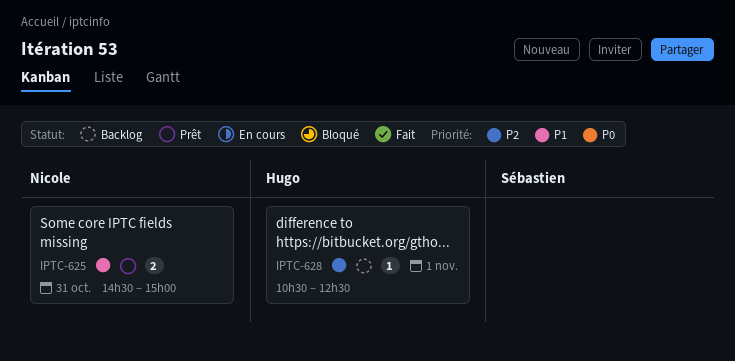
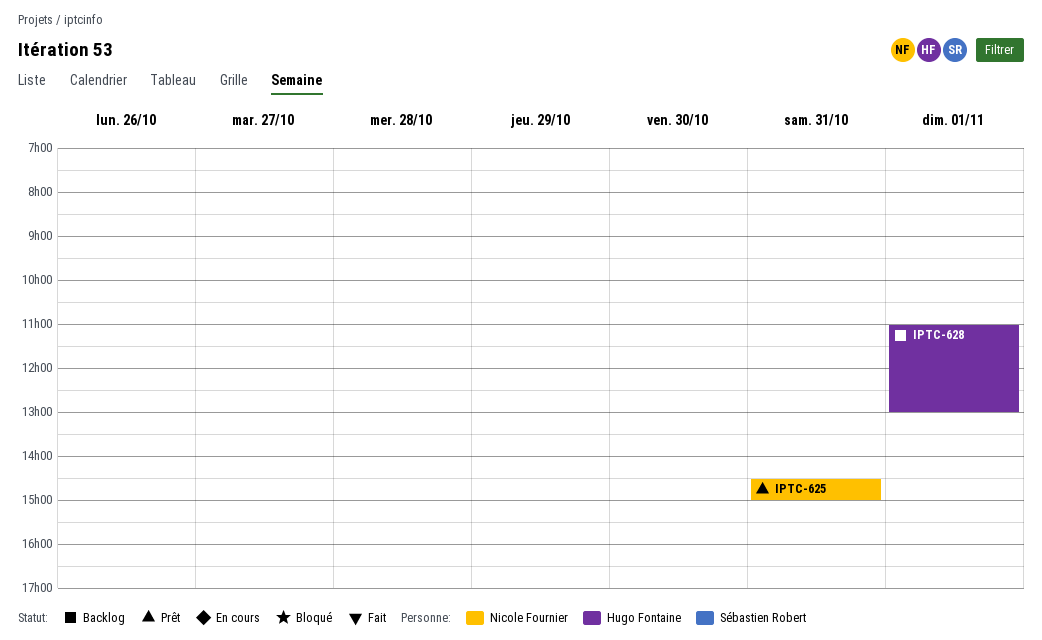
IPTC-628, begins: 10:30 -> 11:00
IPTC-628, ends: 12:30 -> 13:00

